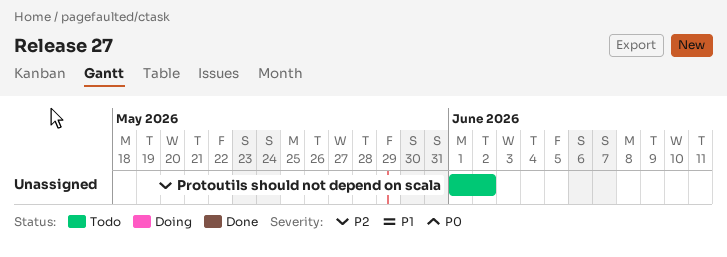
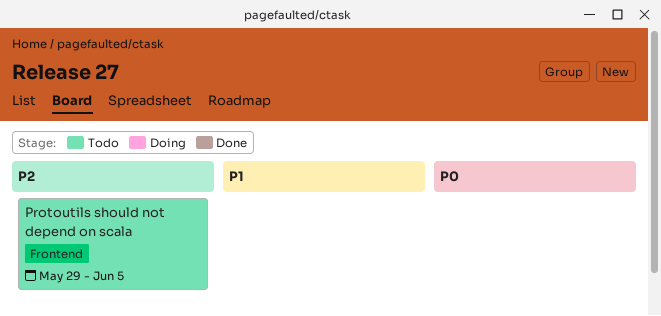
Protoutils should not depend on scala, start: Jun 1 -> May 29
Protoutils should not depend on scala, due: Jun 2 -> Jun 5

